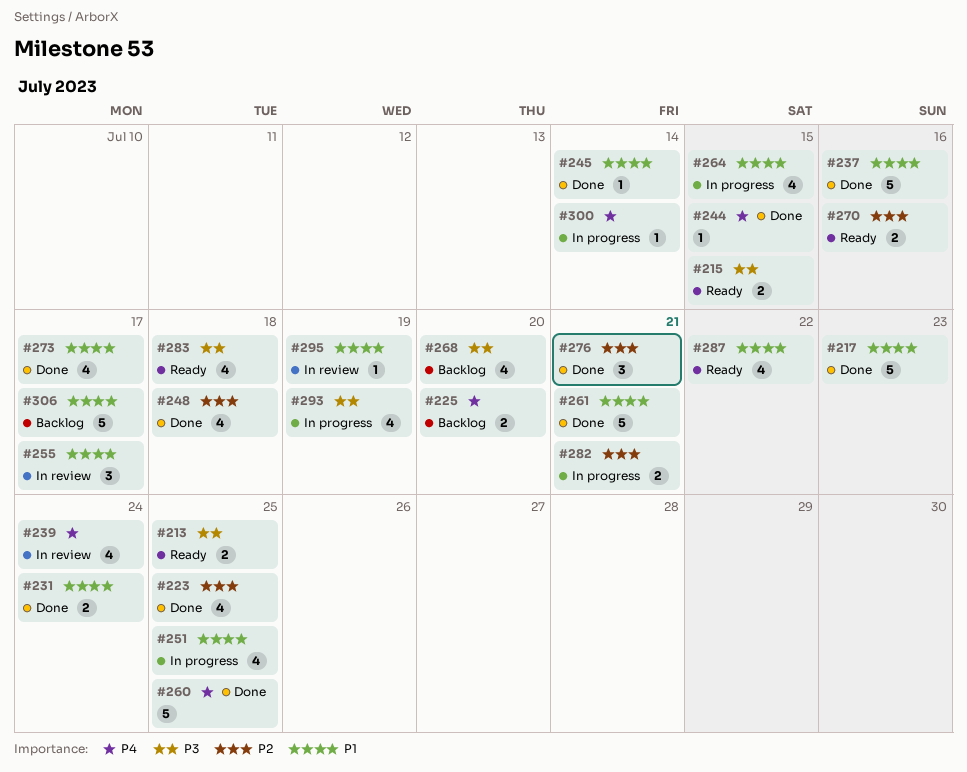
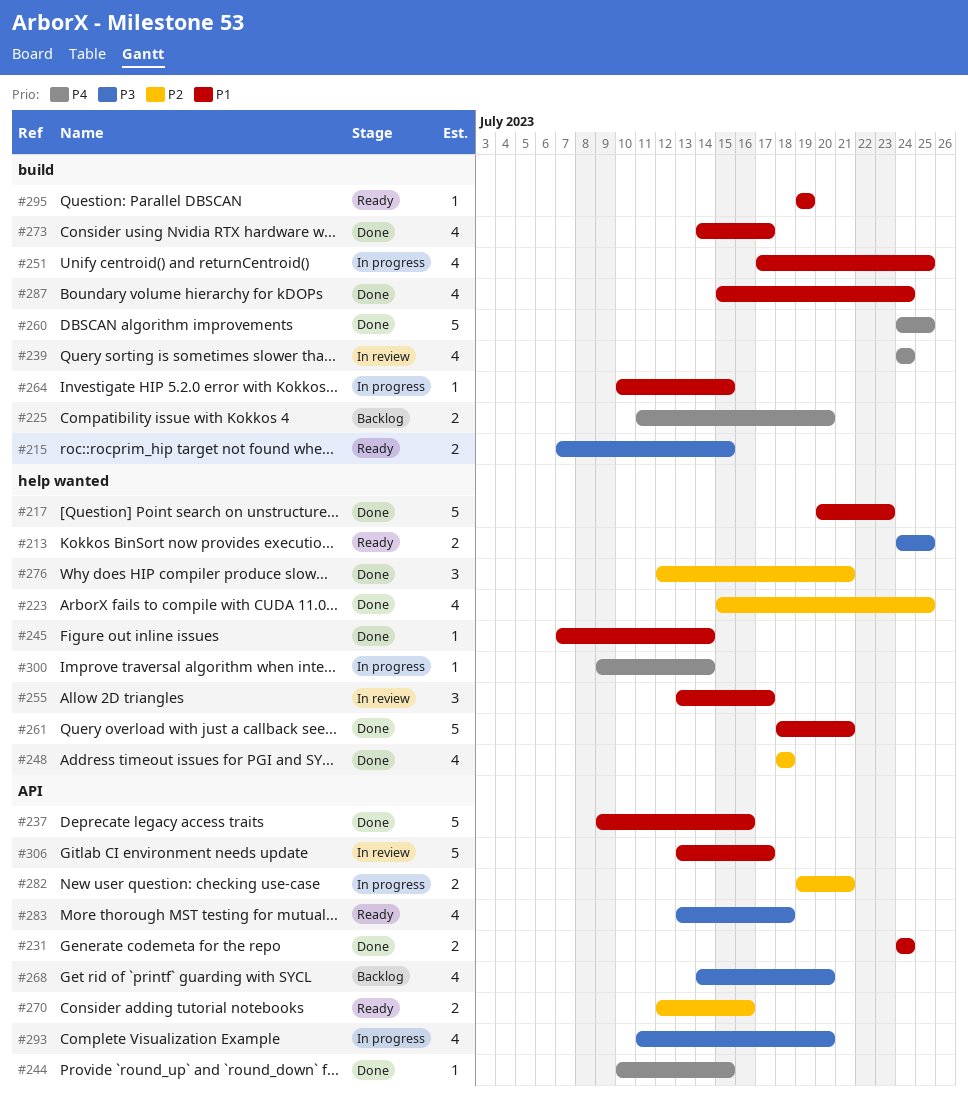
#264, estimate: 4 -> 1
#287, status: Ready -> Done
#287, due: Jul 22 -> Jul 24
#293, due: Jul 19 -> Jul 20
#295, status: In review -> Ready
#306, status: Backlog -> In review

